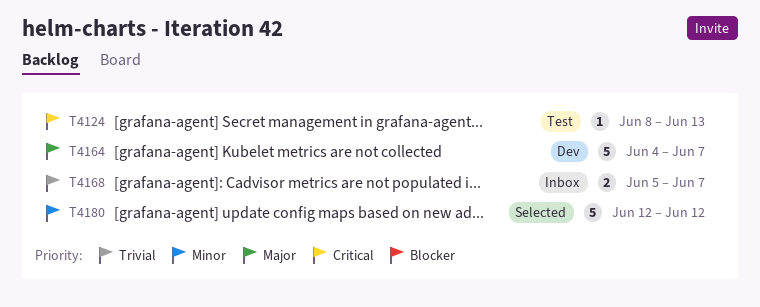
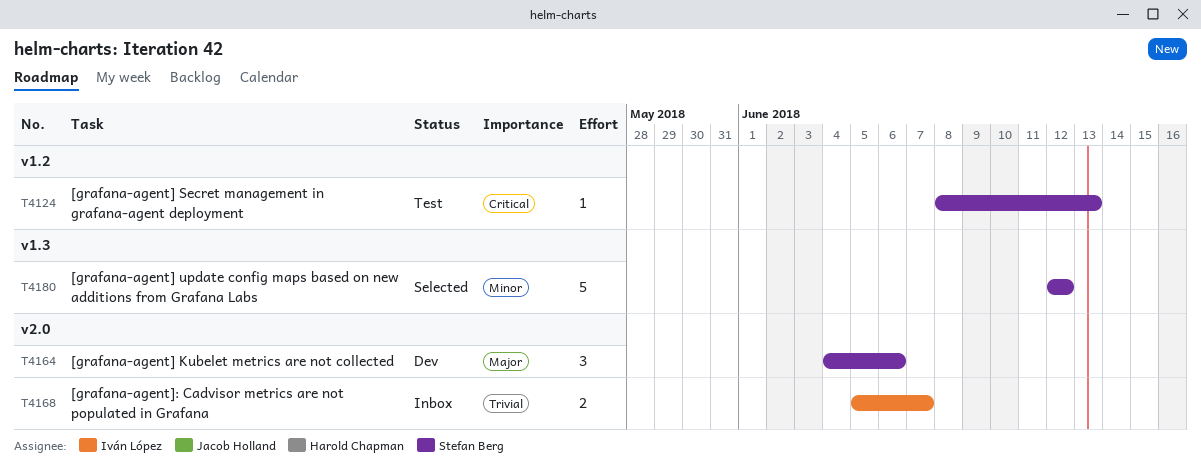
T4164, estimate: 5 -> 3
T4164, due: Jun 7 -> Jun 6

